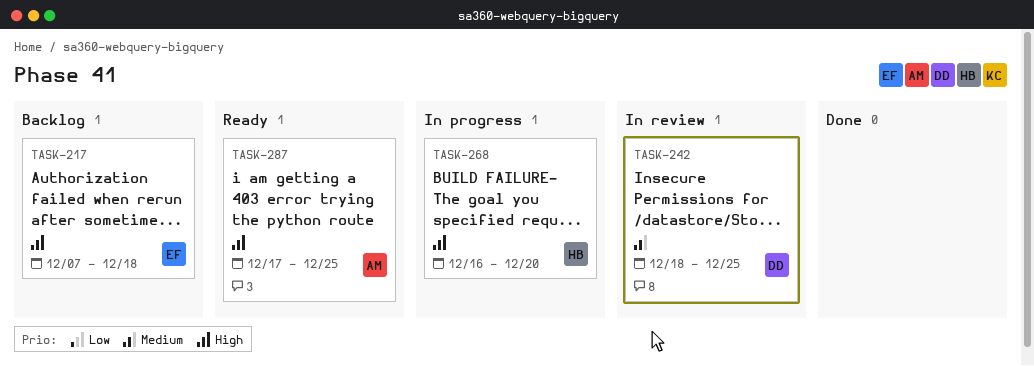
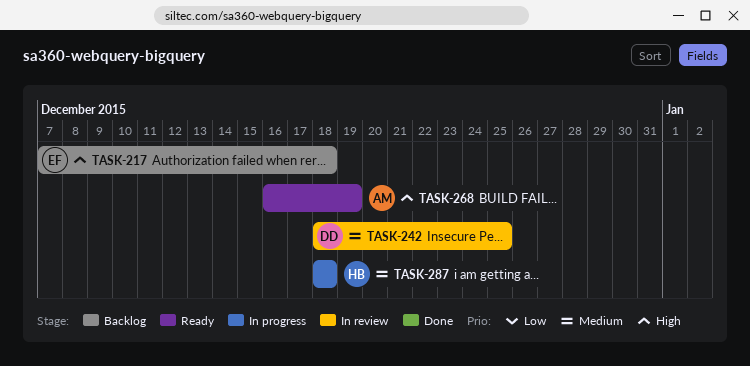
TASK-268, status: In progress -> Ready
TASK-268, owner: HB -> AM
TASK-268, due: Dec 20 -> Dec 19
TASK-287, status: Ready -> In progress
TASK-287, owner: AM -> HB
TASK-287, priority: High -> Medium
TASK-287, start: Dec 17 -> Dec 18
TASK-287, due: Dec 25 -> Dec 18

